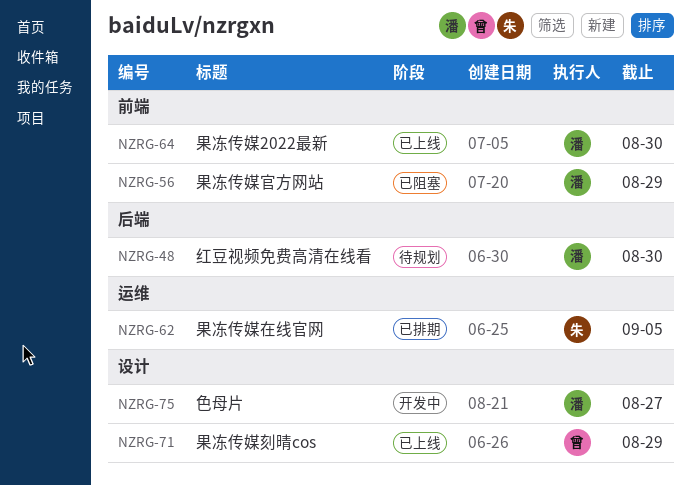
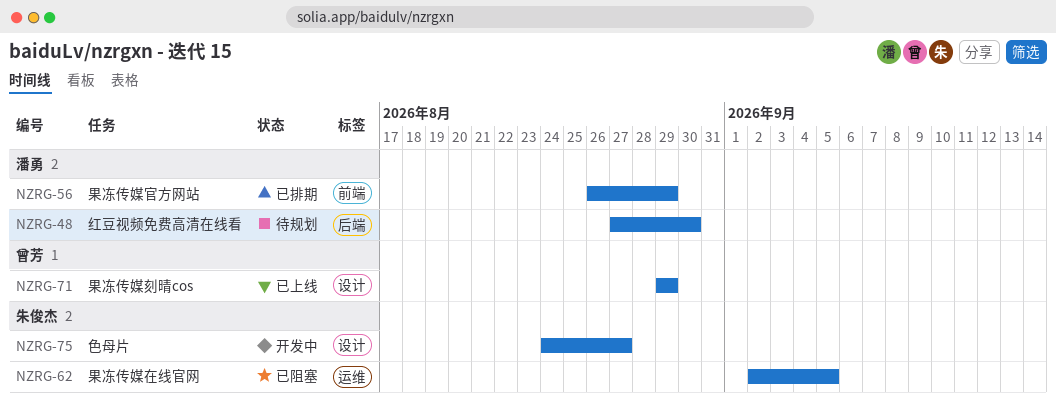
NZRG-56, status: 已阻塞 -> 已排期
NZRG-62, status: 已排期 -> 已阻塞
NZRG-64: present -> none
NZRG-75, owner: 潘勇 -> 朱俊杰

